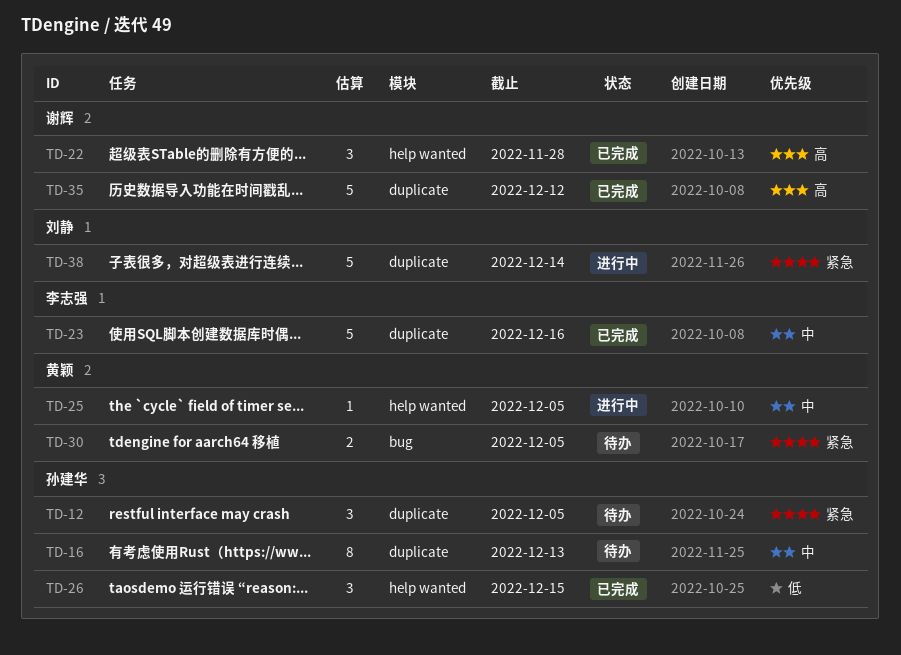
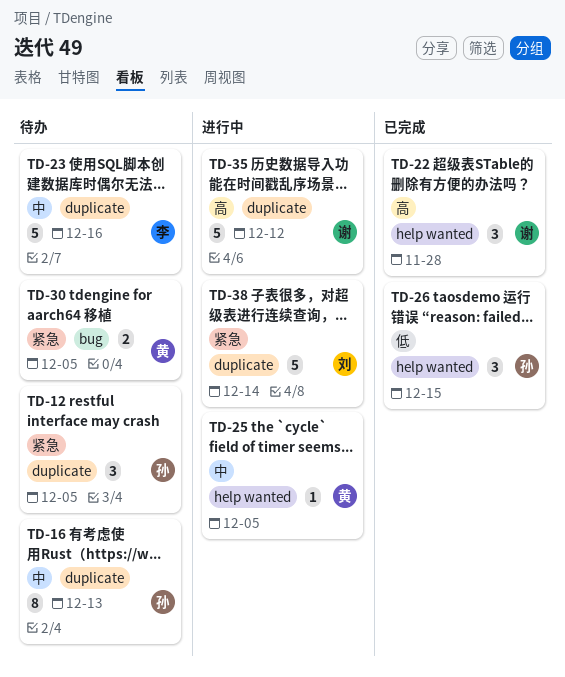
TD-23, status: 已完成 -> 待办
TD-35, status: 已完成 -> 进行中

